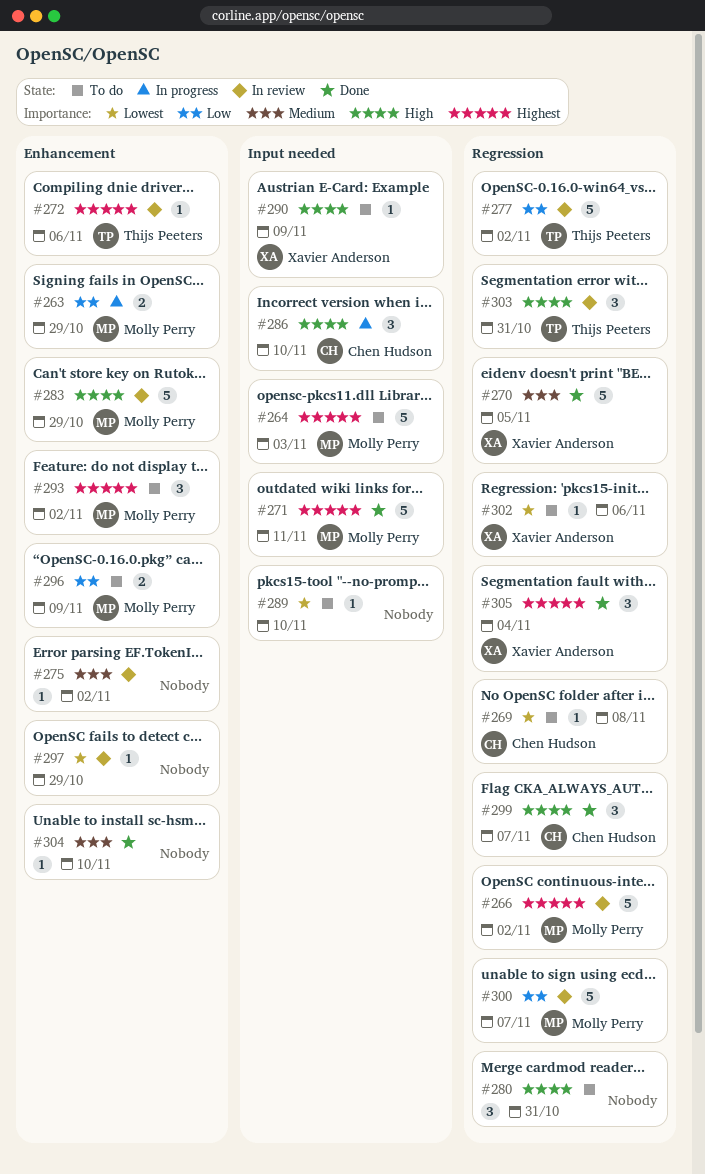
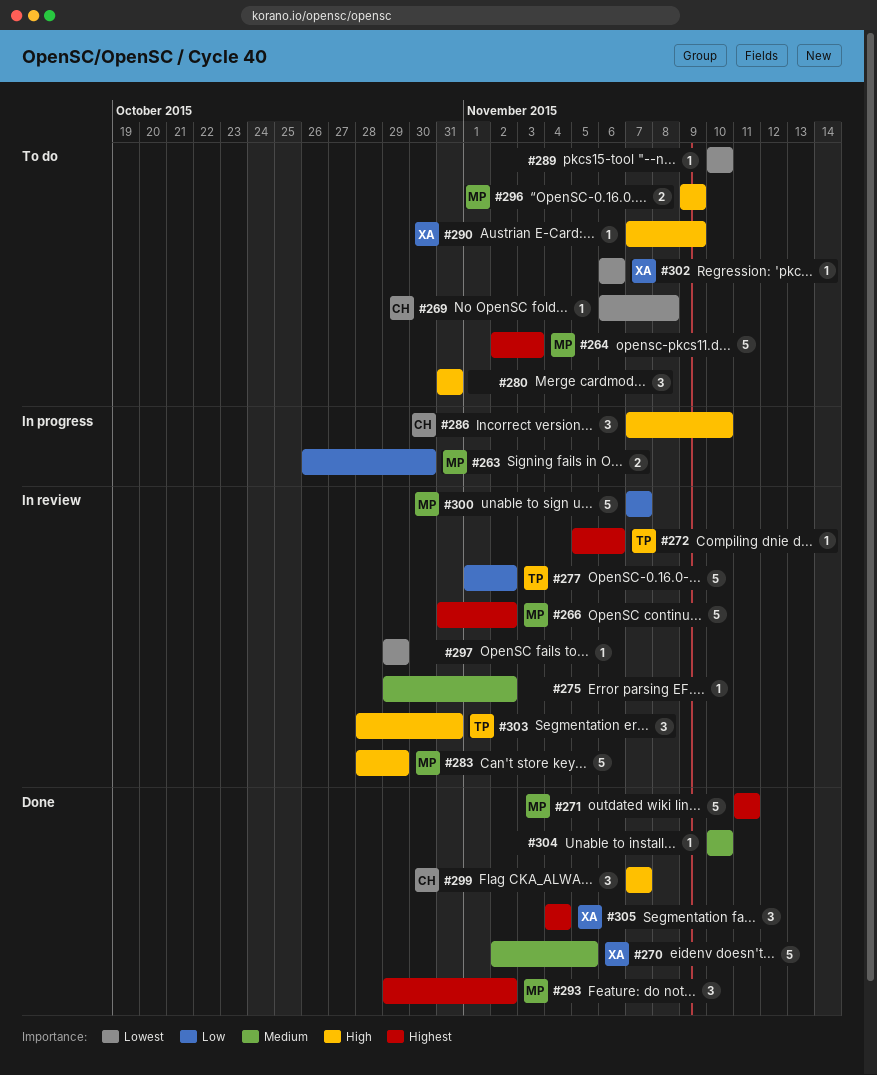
#263, due: Oct 29 -> Oct 30
#293, status: To do -> Done
#296, priority: Low -> High

